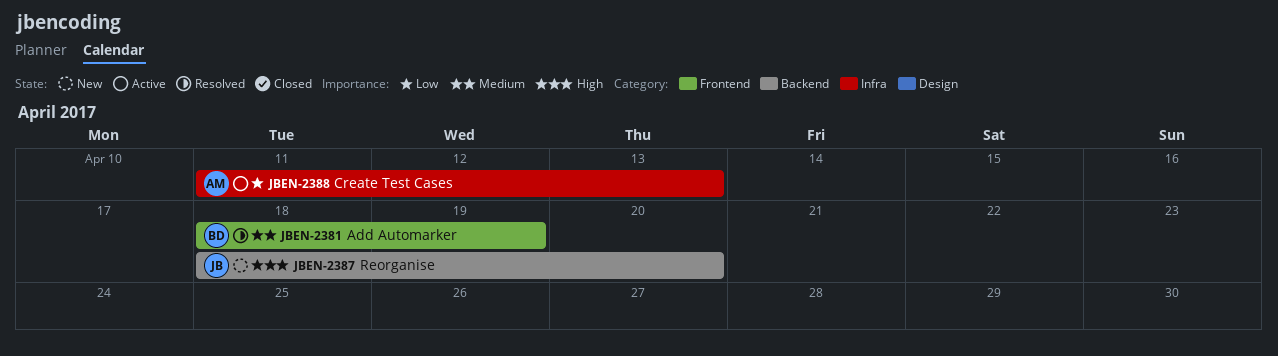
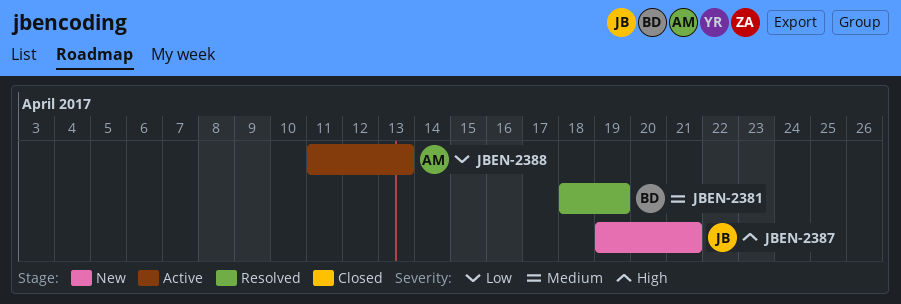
JBEN-2387, start: Apr 18 -> Apr 19
JBEN-2387, due: Apr 20 -> Apr 21

